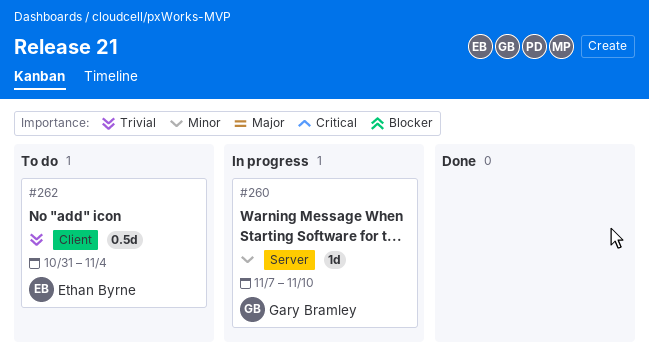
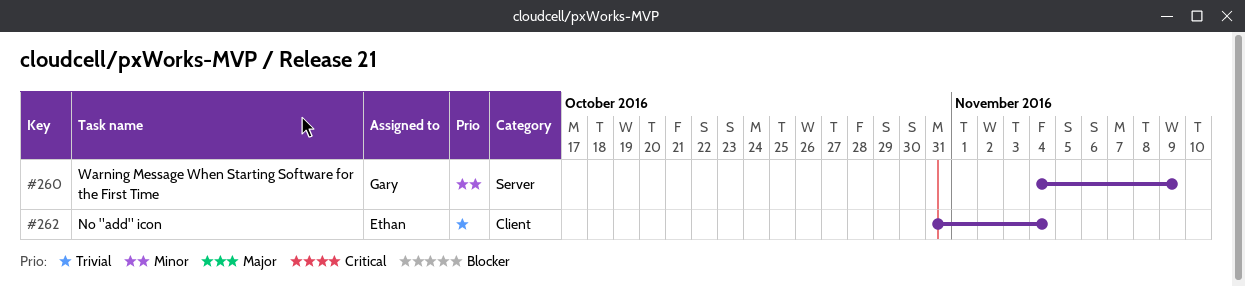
#260, start: Nov 7 -> Nov 4
#260, due: Nov 10 -> Nov 9

